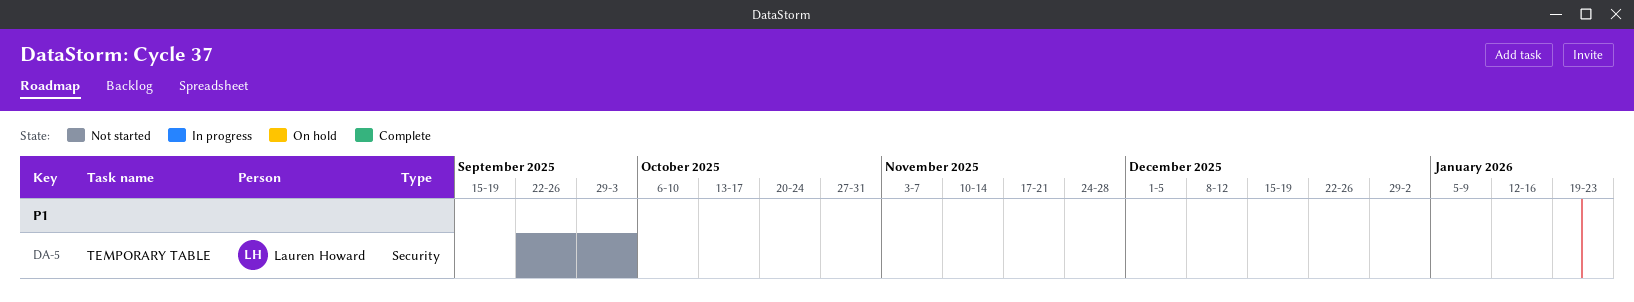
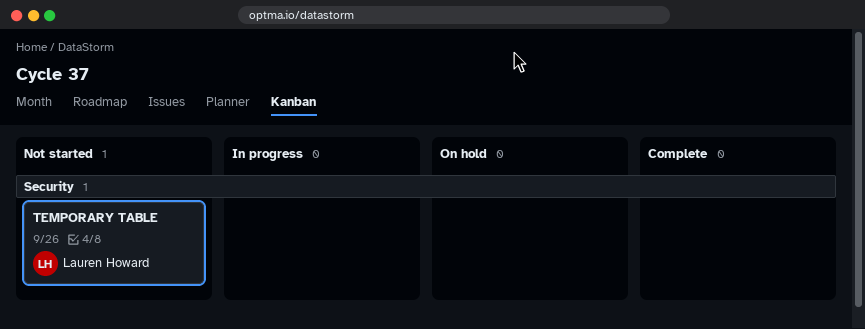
TEMPORARY TABLE, due: Oct 3 -> Sep 26

